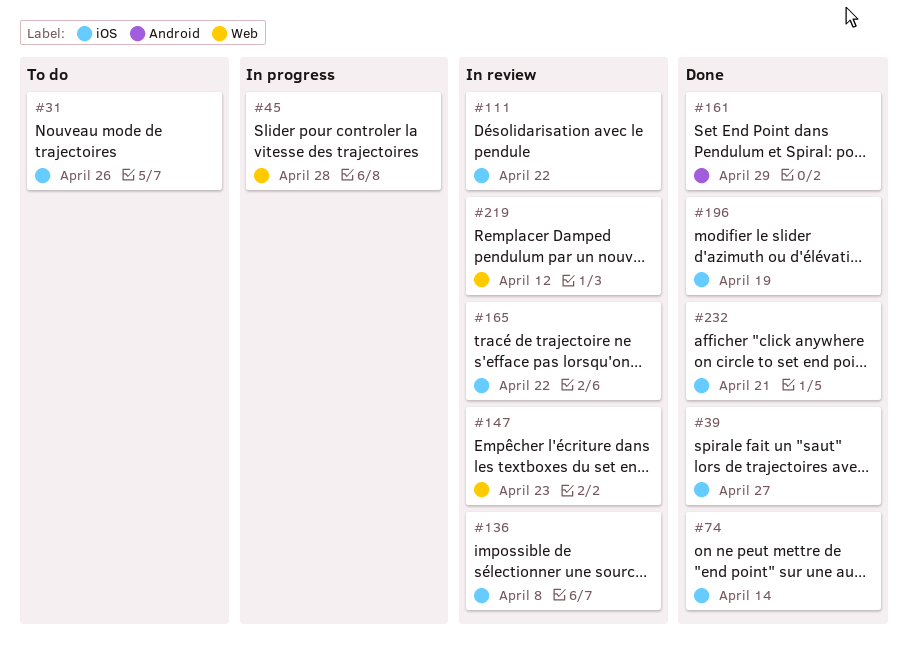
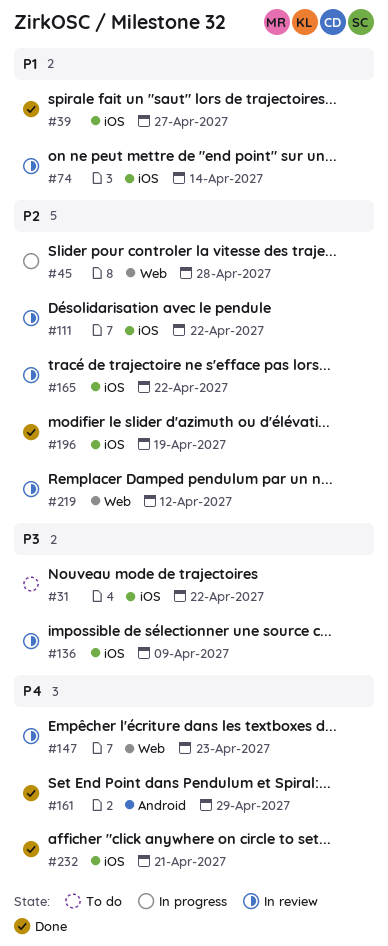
#31, due: Apr 26 -> Apr 22
#74, status: Done -> In review
#136, due: Apr 8 -> Apr 9

